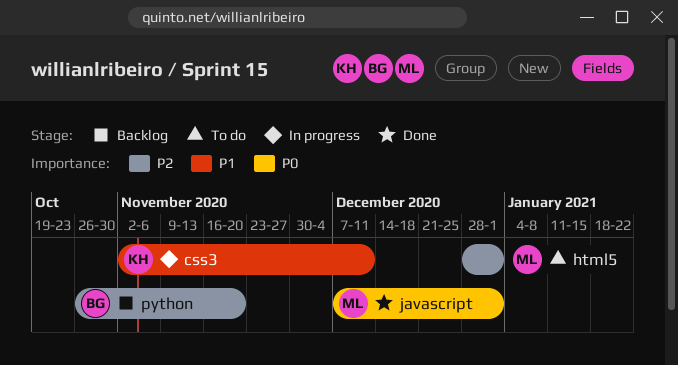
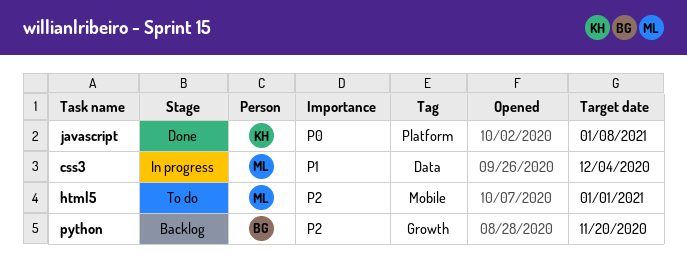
css3, owner: KH -> ML
css3, due: Dec 11 -> Dec 4
javascript, owner: ML -> KH
javascript, due: Jan 1 -> Jan 8

